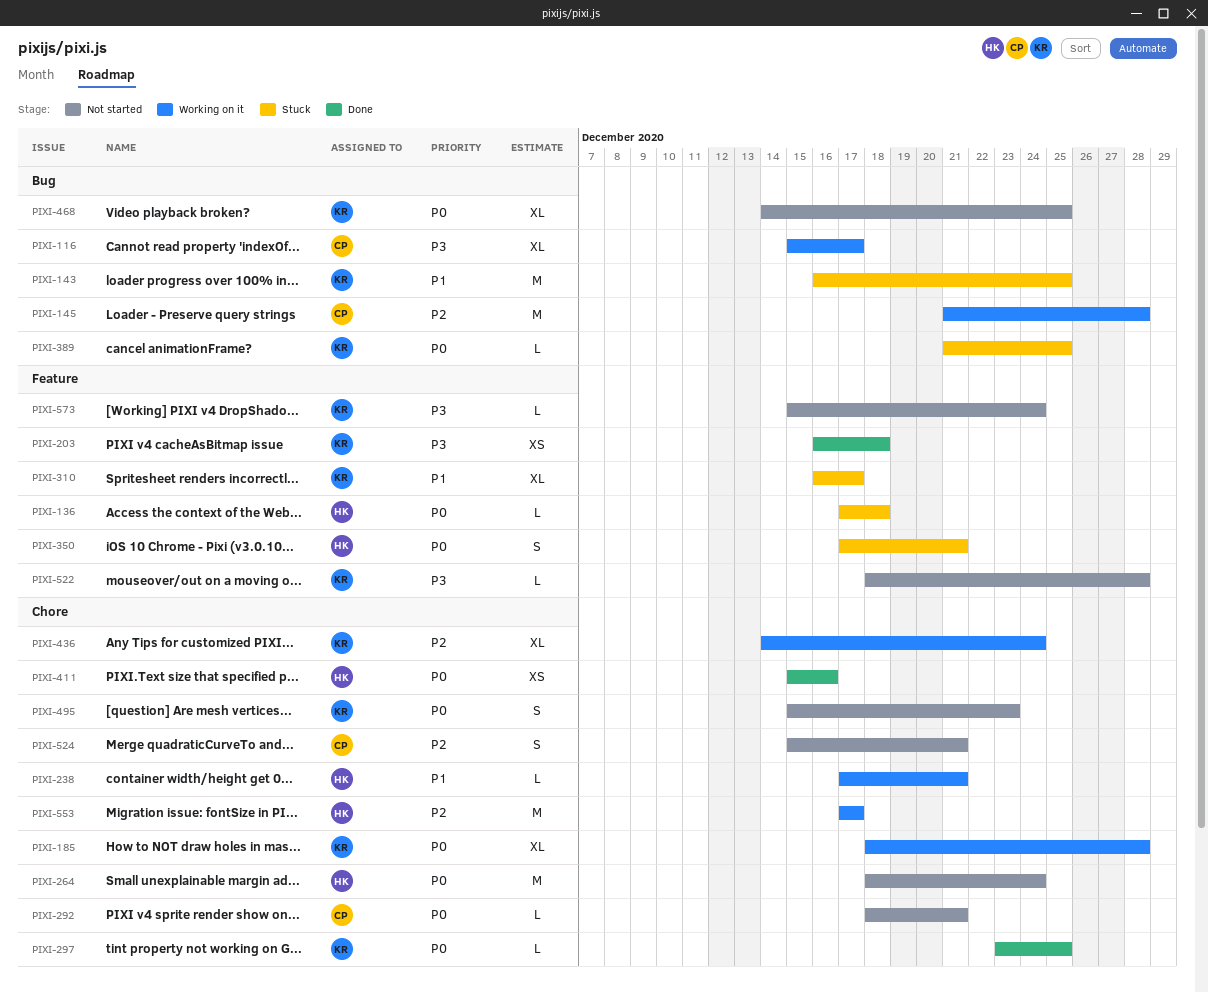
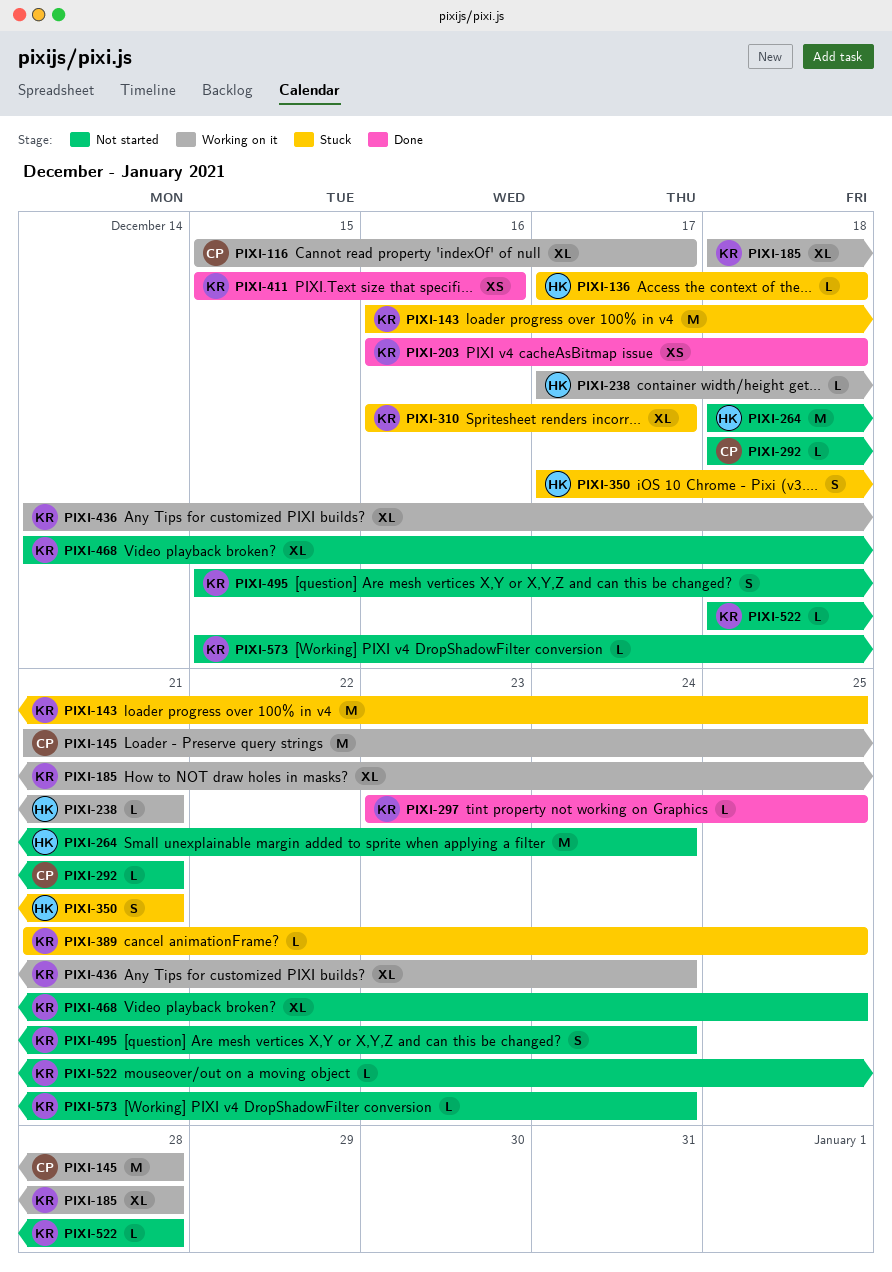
PIXI-411, owner: HK -> KR
PIXI-495, due: Dec 23 -> Dec 24
PIXI-524: present -> none
PIXI-553: present -> none

